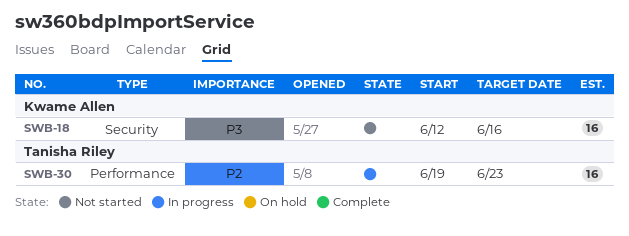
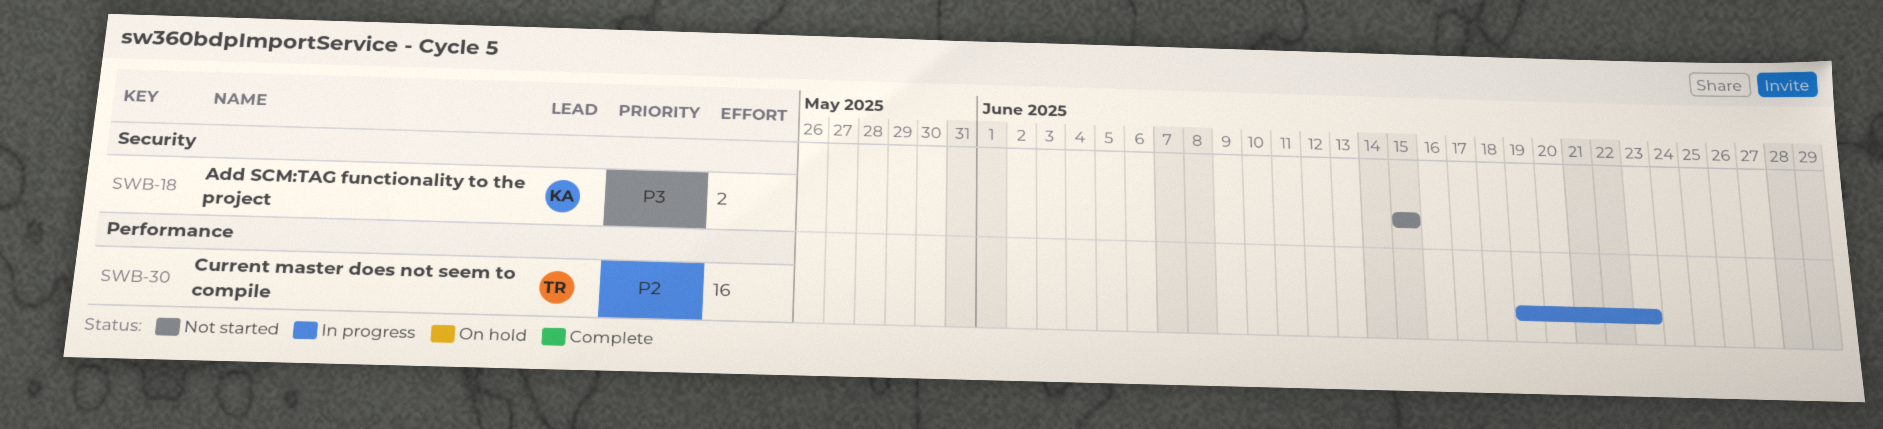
SWB-18, estimate: 16 -> 2
SWB-18, start: Jun 12 -> Jun 15
SWB-18, due: Jun 16 -> Jun 15

